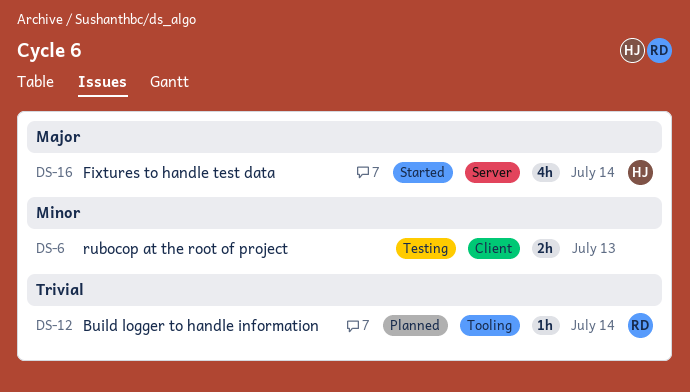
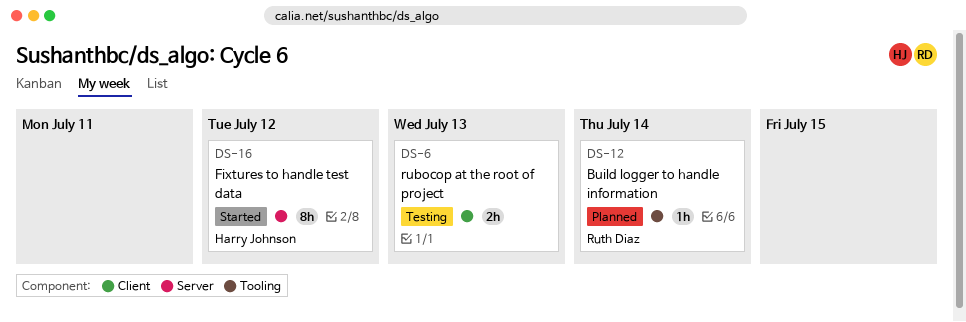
DS-16, estimate: 4h -> 8h
DS-16, due: Jul 14 -> Jul 12

